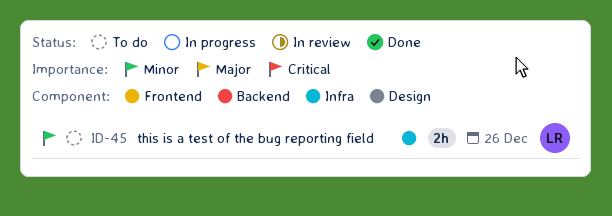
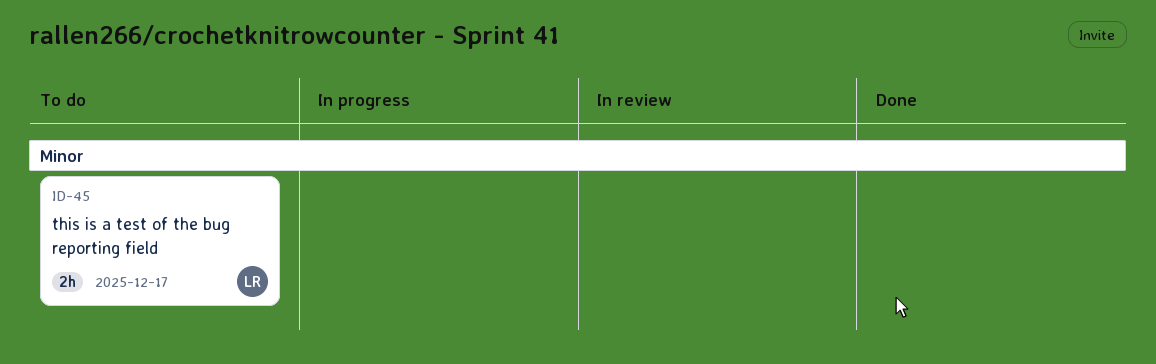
ID-45, due: Dec 26 -> Dec 17

